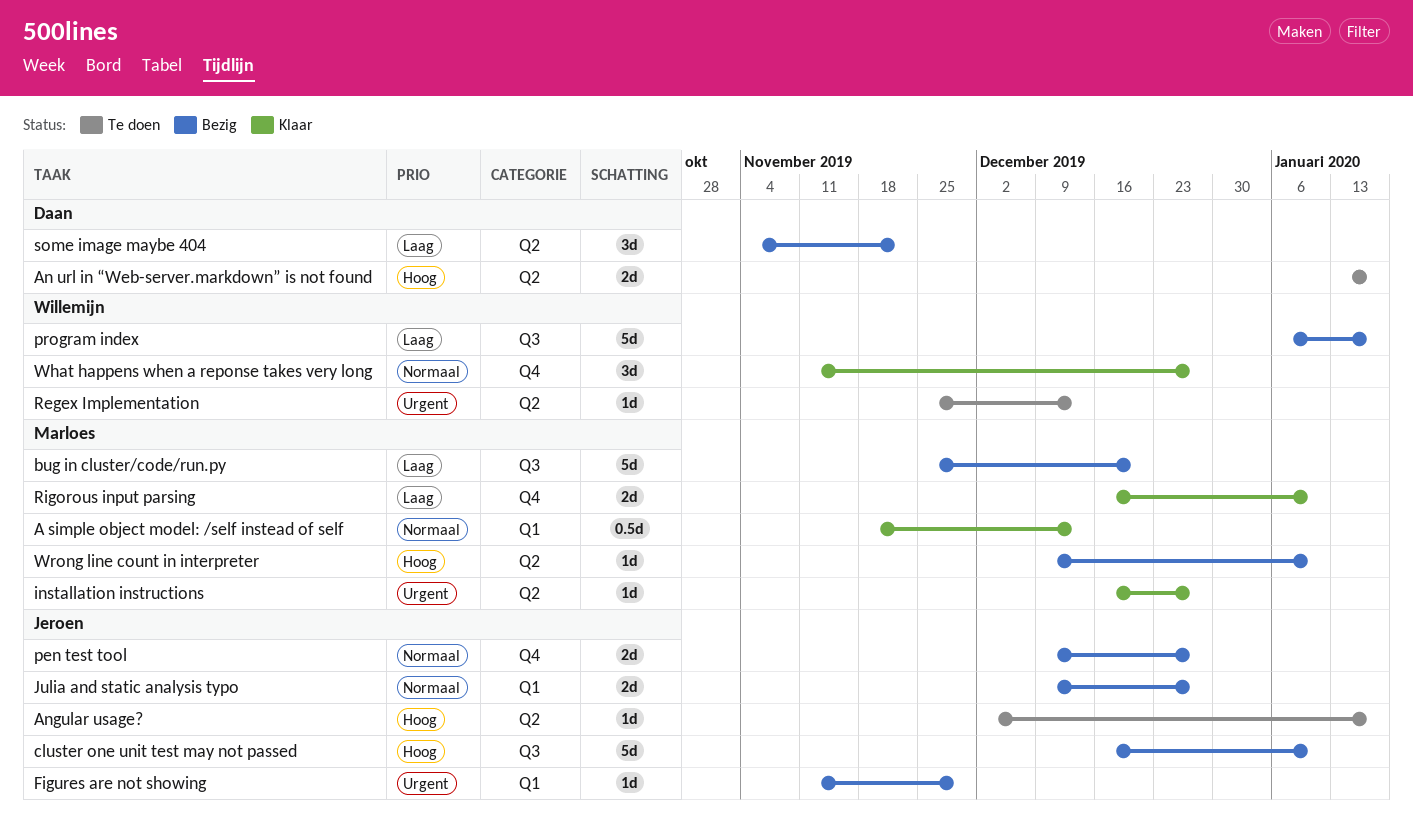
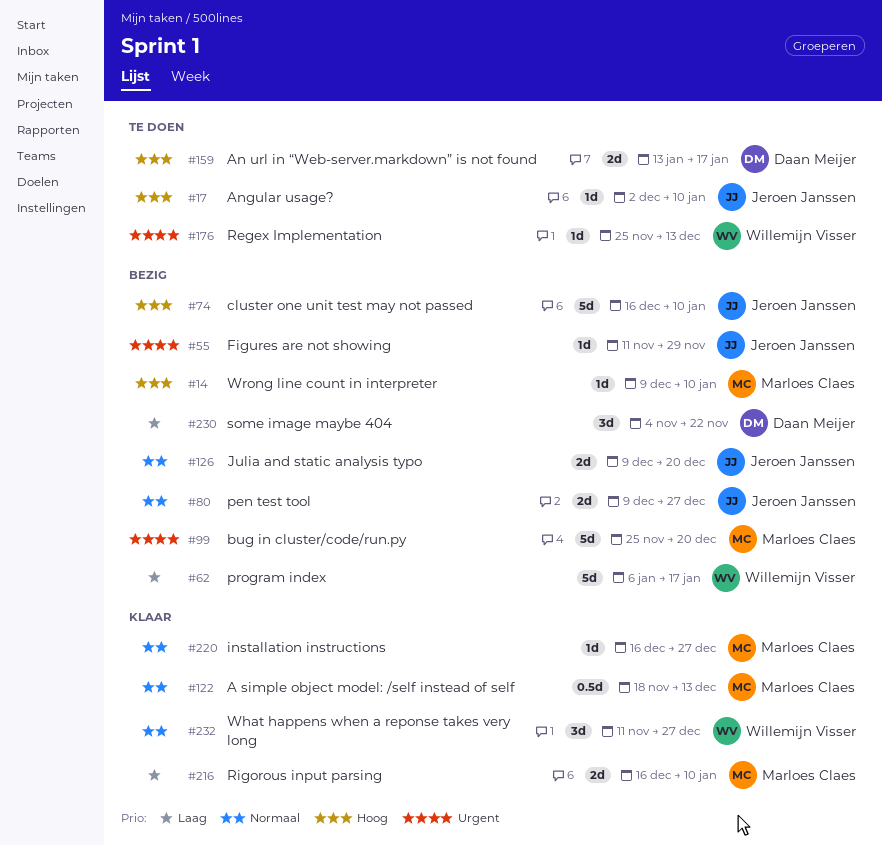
Angular usage?, due: Jan 17 -> Jan 10
bug in cluster/code/run.py, priority: Laag -> Urgent
installation instructions, priority: Urgent -> Normaal
Julia and static analysis typo, due: Dec 27 -> Dec 20

